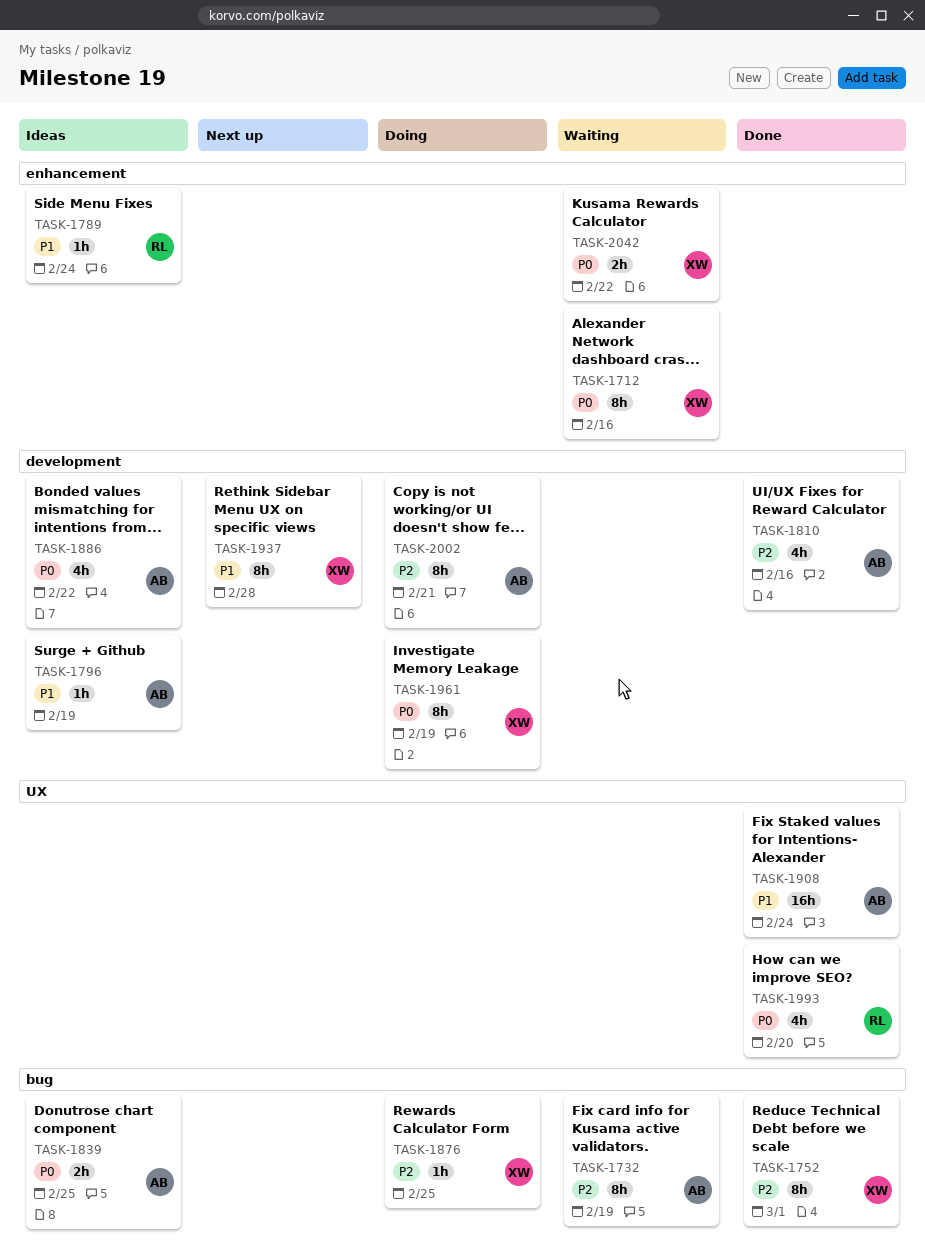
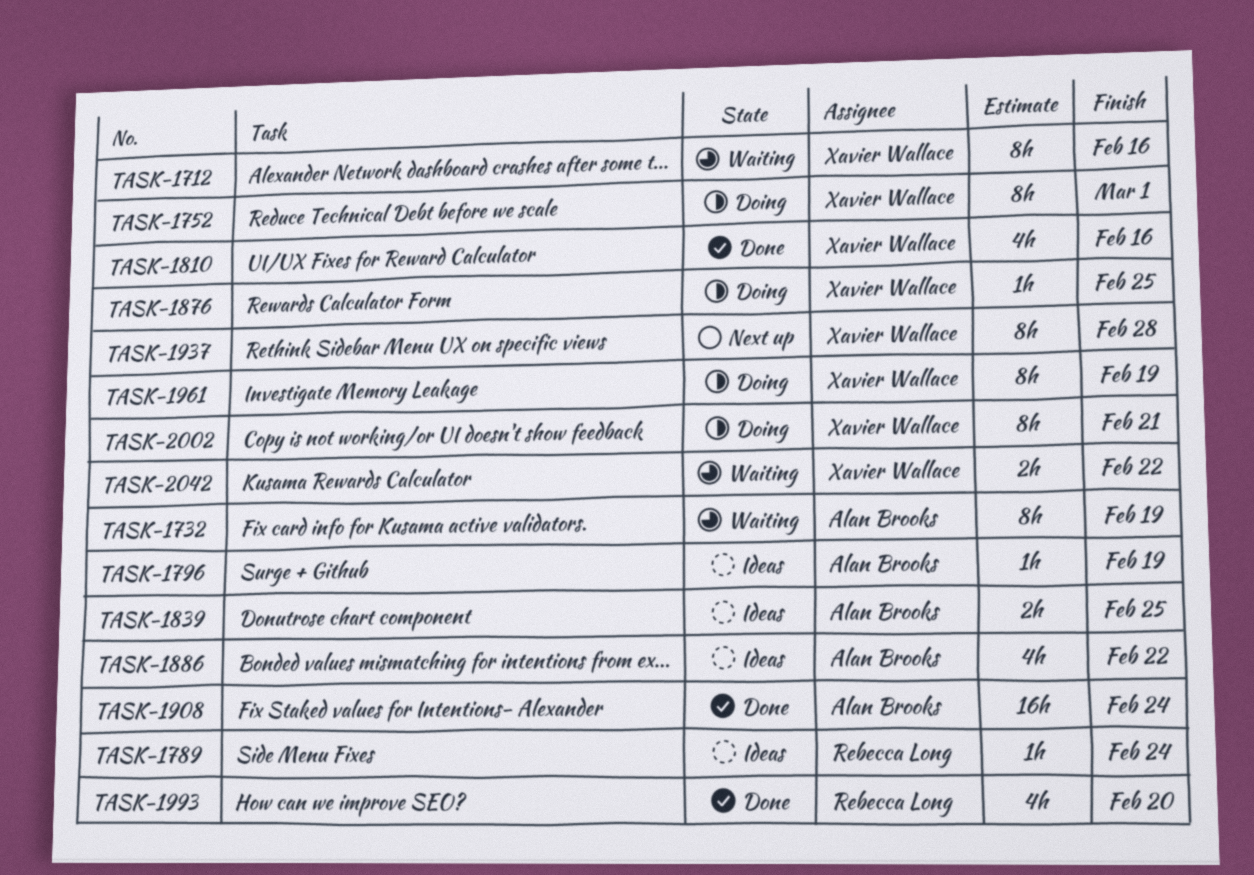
TASK-1752, status: Done -> Doing
TASK-1810, owner: Alan Brooks -> Xavier Wallace
TASK-2002, owner: Alan Brooks -> Xavier Wallace

